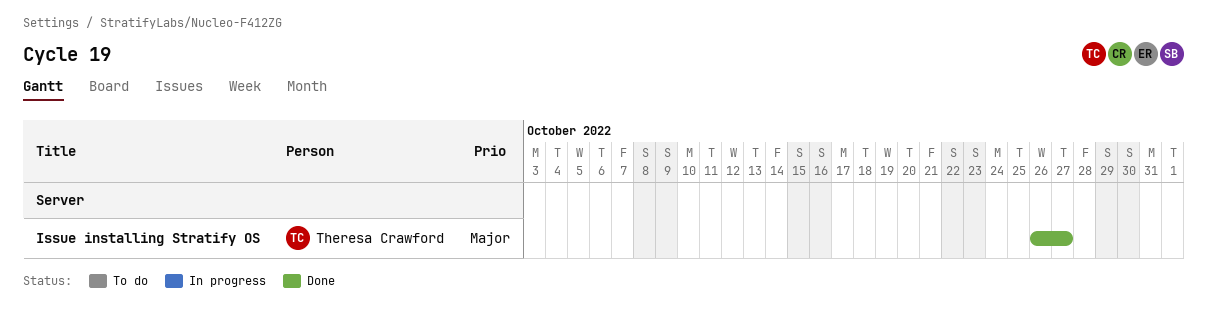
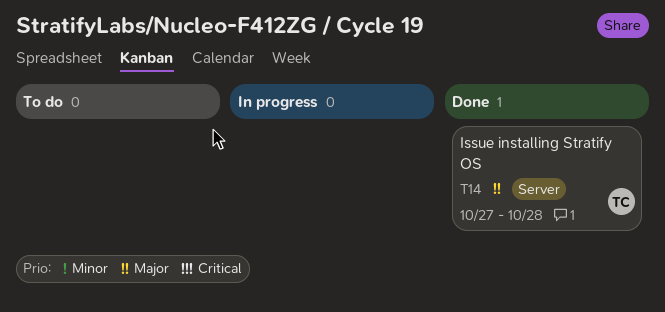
Issue installing Stratify OS, start: Oct 26 -> Oct 27
Issue installing Stratify OS, due: Oct 27 -> Oct 28

